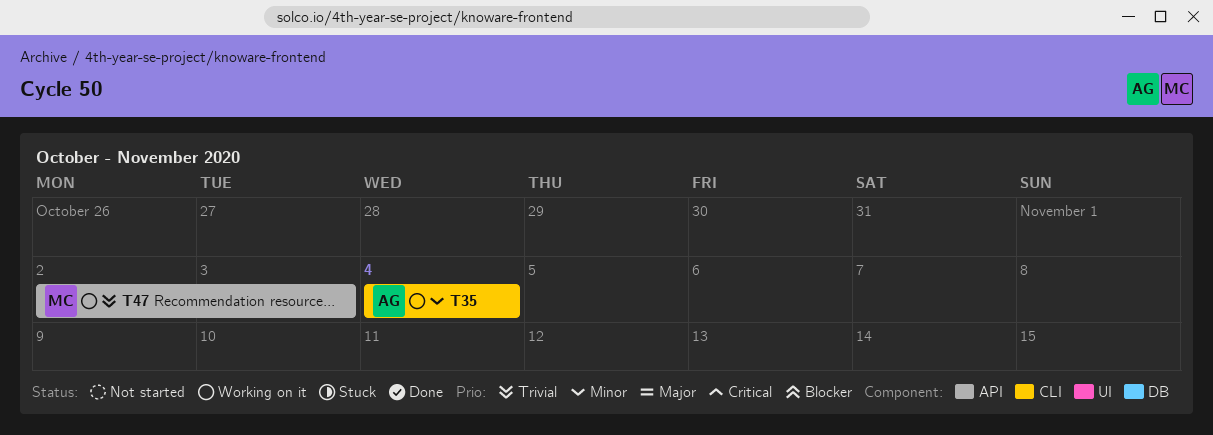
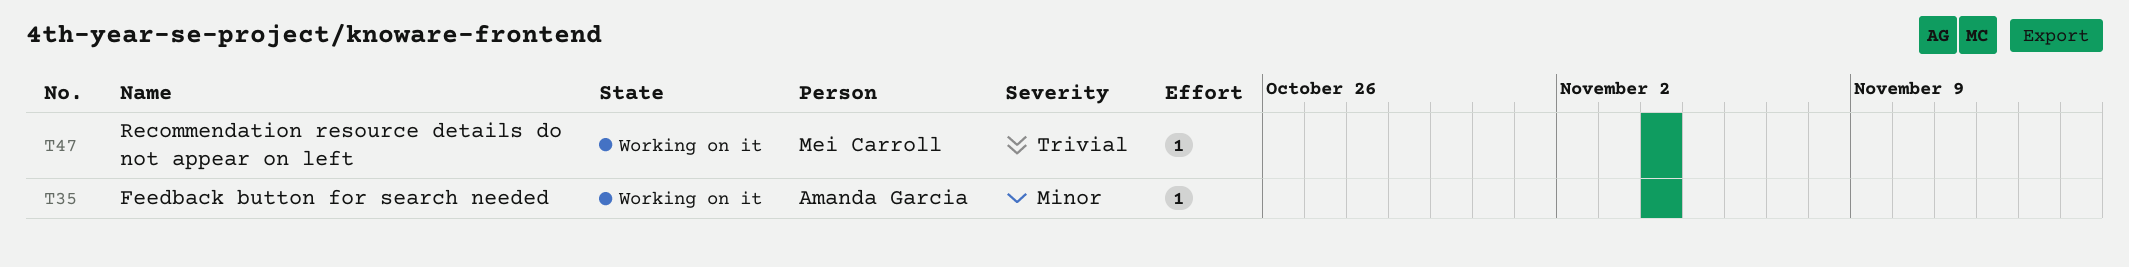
T47, start: Nov 2 -> Nov 4
T47, due: Nov 3 -> Nov 4

